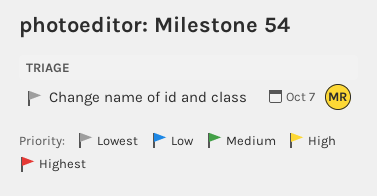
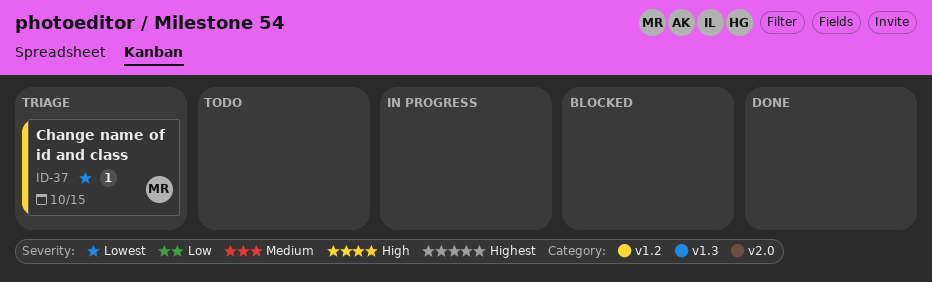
Change name of id and class, due: Oct 7 -> Oct 15

